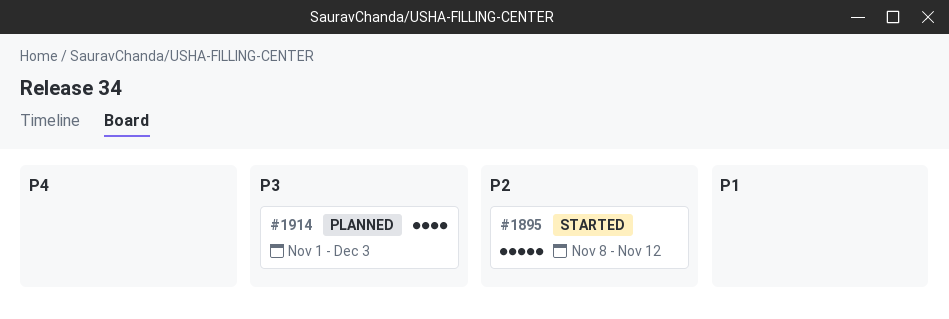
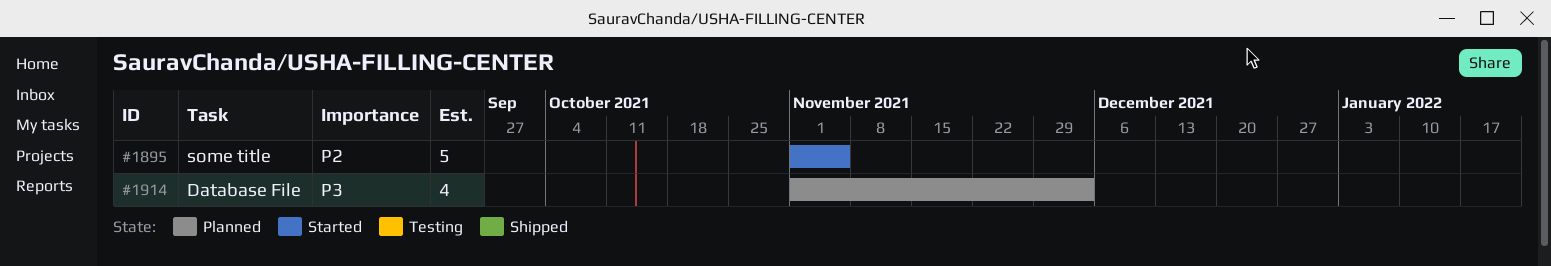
#1895, start: Nov 8 -> Nov 1
#1895, due: Nov 12 -> Nov 5

